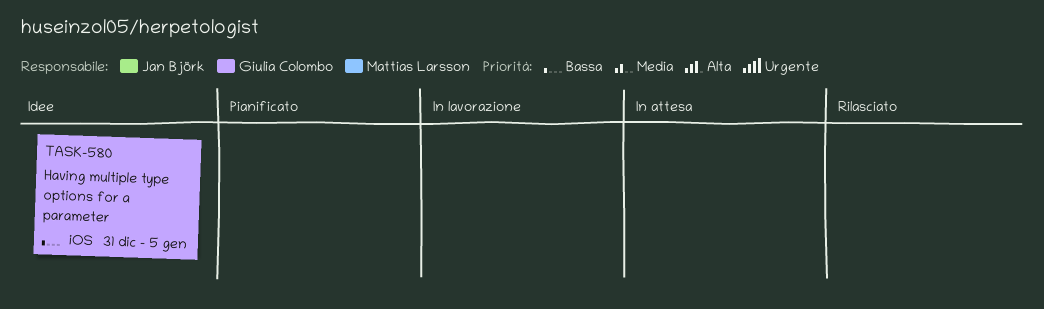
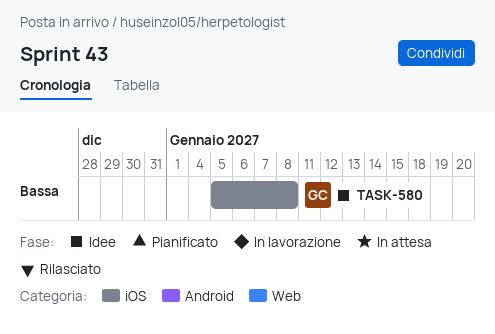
TASK-580, start: Dec 31 -> Jan 5
TASK-580, due: Jan 5 -> Jan 8

